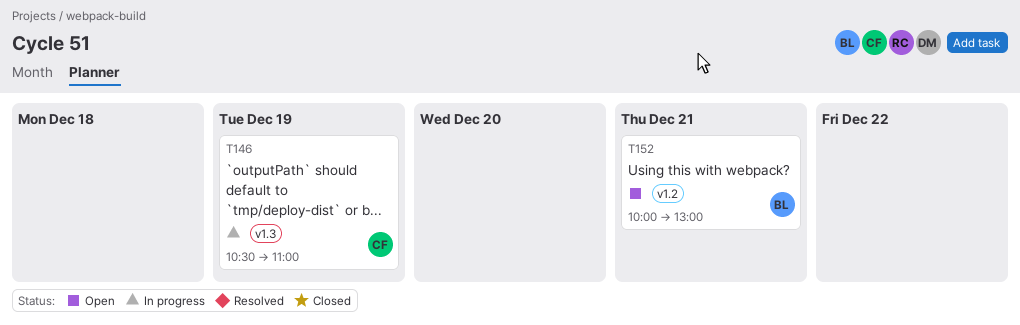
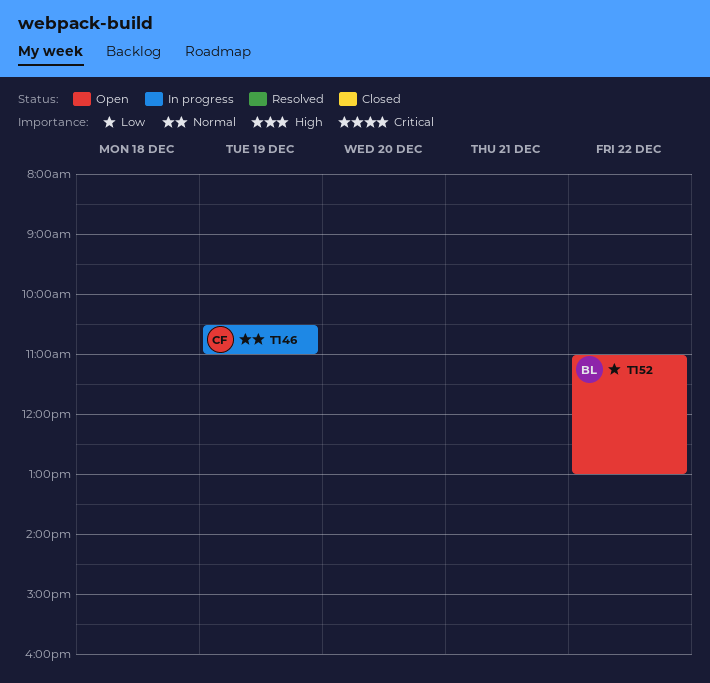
T152, day: Dec 21 -> Dec 22
T152, begins: 10:00 -> 11:00

